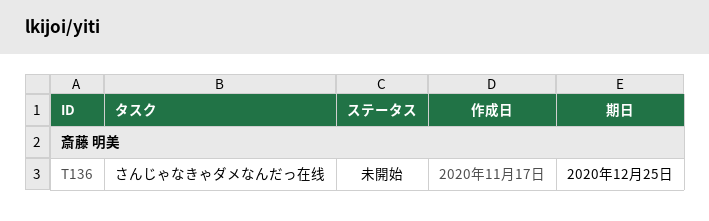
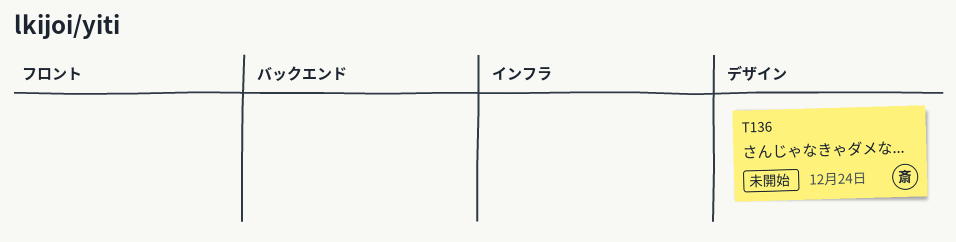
T136, due: Dec 25 -> Dec 24

